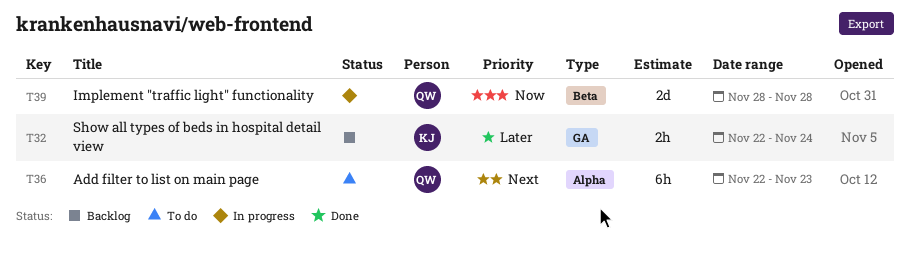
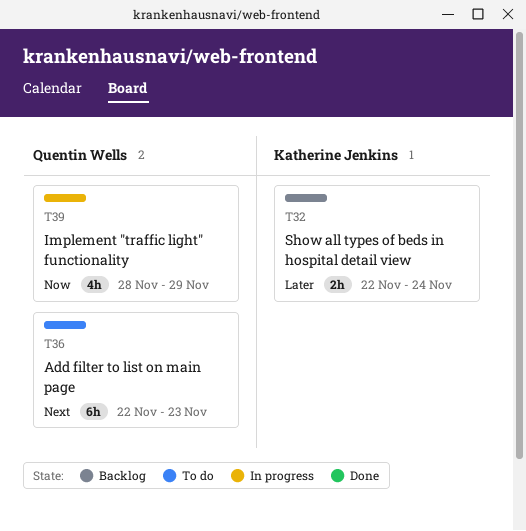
T39, estimate: 2d -> 4h
T39, due: Nov 28 -> Nov 29

